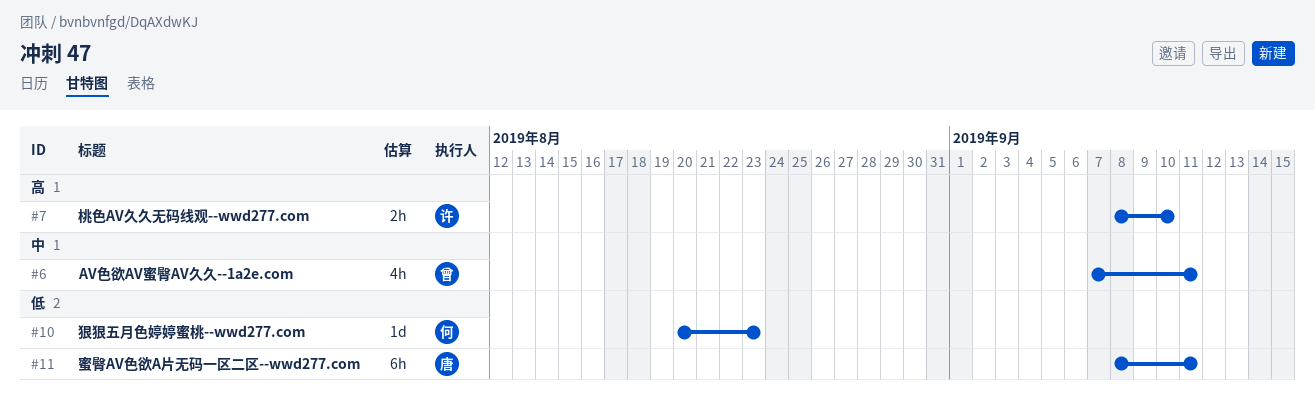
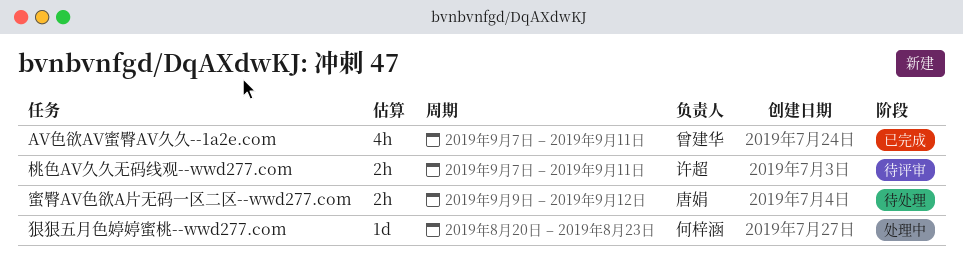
桃色AV久久无码线观--wwd277.com, start: Sep 8 -> Sep 7
桃色AV久久无码线观--wwd277.com, due: Sep 10 -> Sep 11
蜜臀AV色欲A片无码一区二区--wwd277.com, estimate: 6h -> 2h
蜜臀AV色欲A片无码一区二区--wwd277.com, start: Sep 8 -> Sep 9
蜜臀AV色欲A片无码一区二区--wwd277.com, due: Sep 11 -> Sep 12

